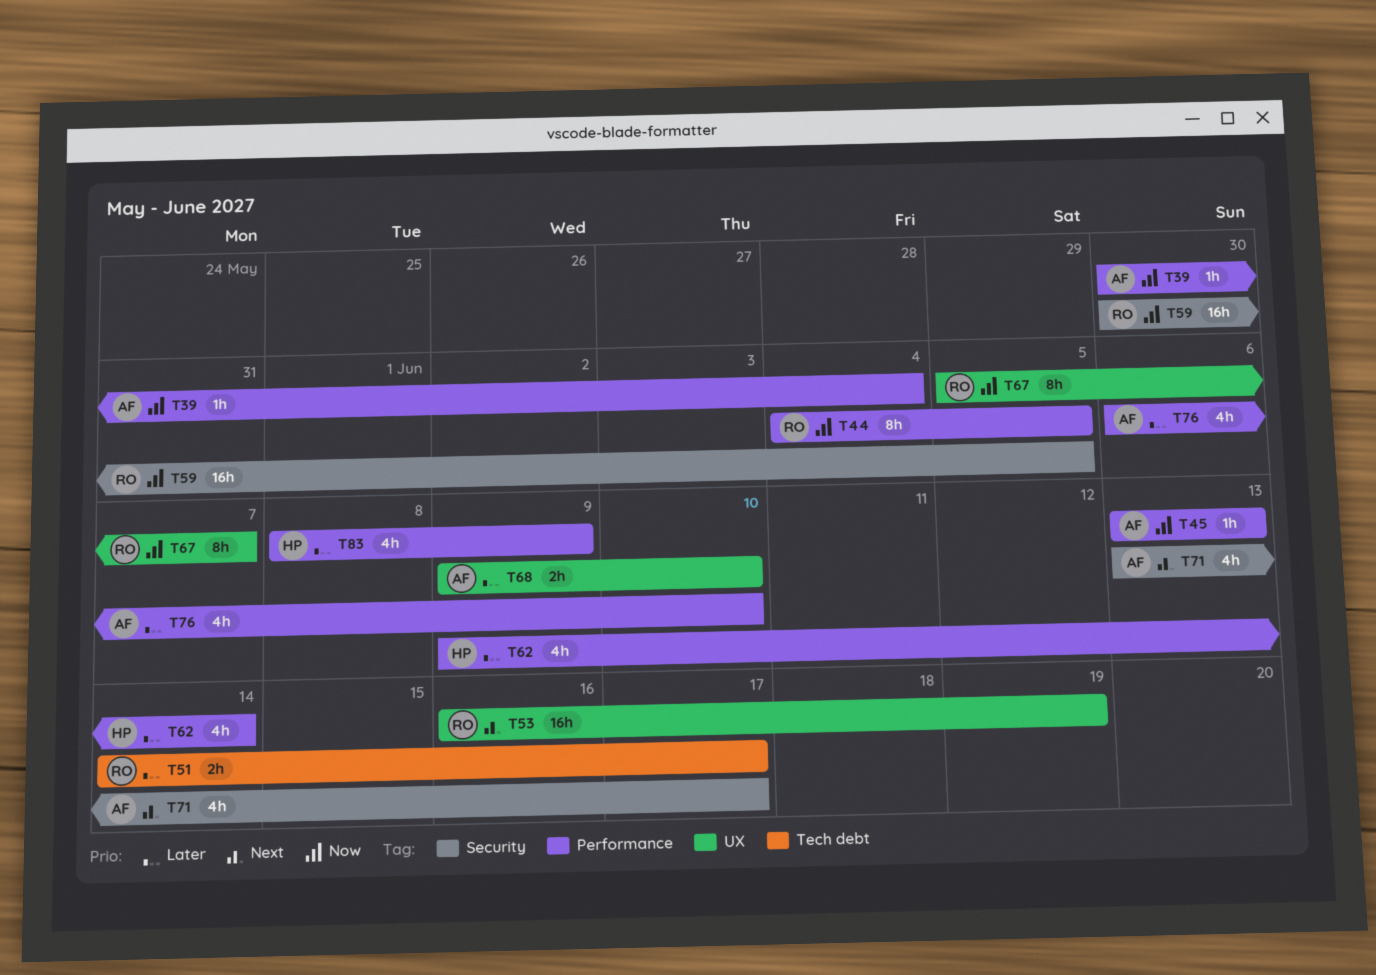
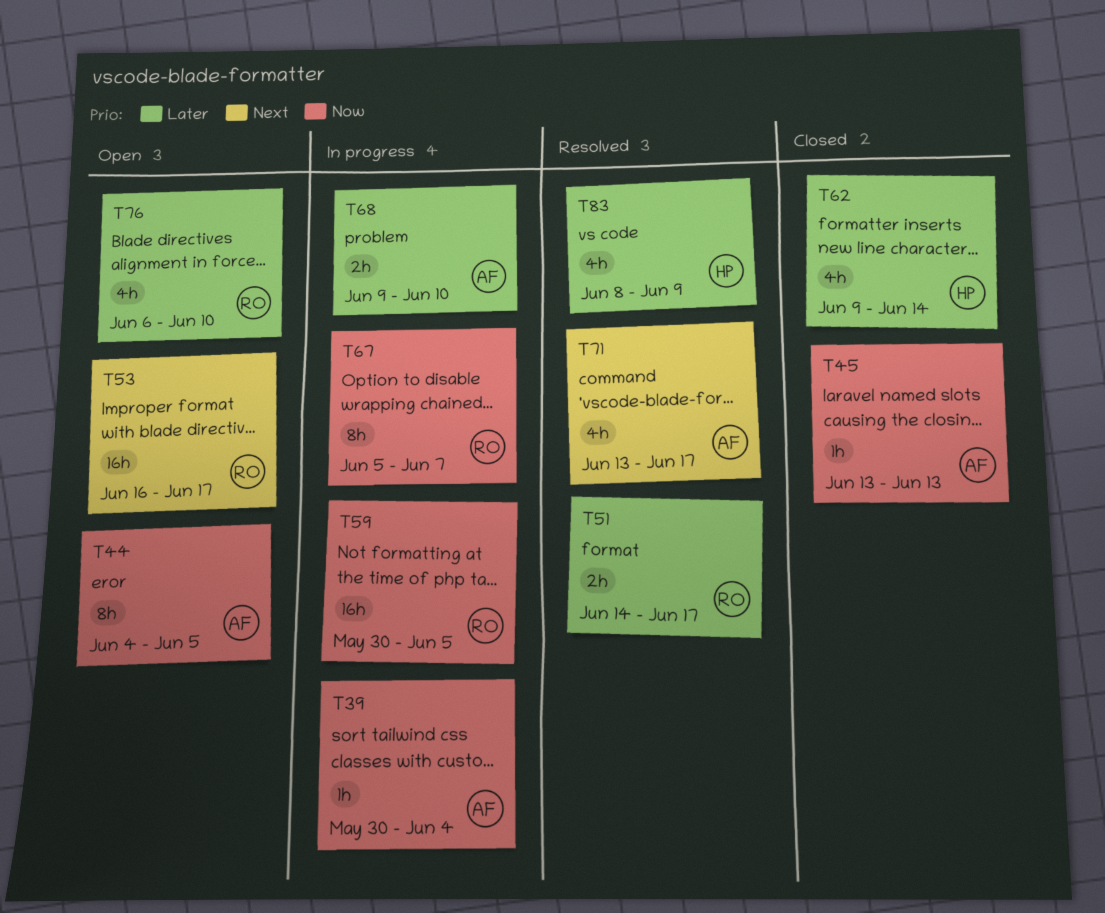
T44, owner: RO -> AF
T53, due: Jun 19 -> Jun 17
T76, owner: AF -> RO

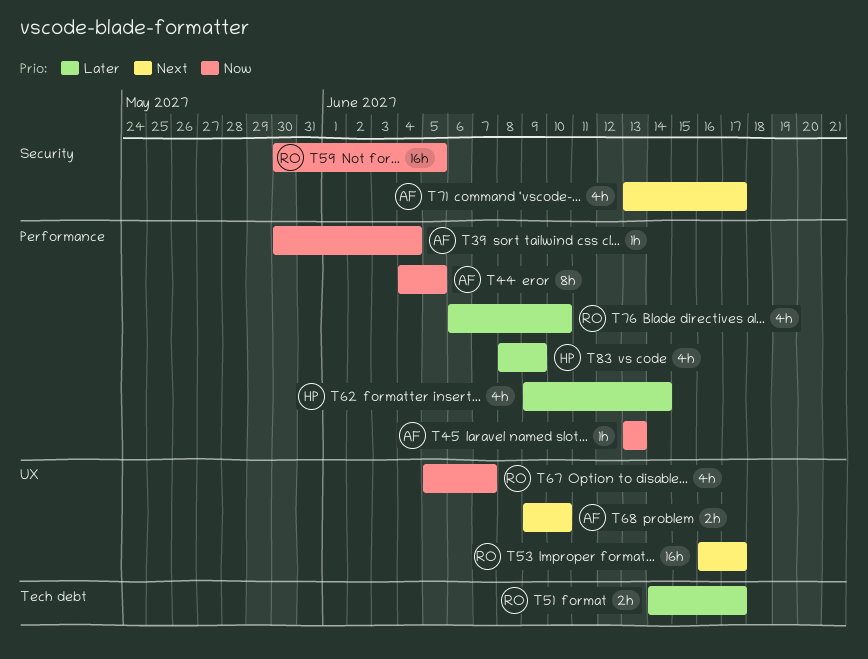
T67, estimate: 8h -> 4h
T68, priority: Later -> Next

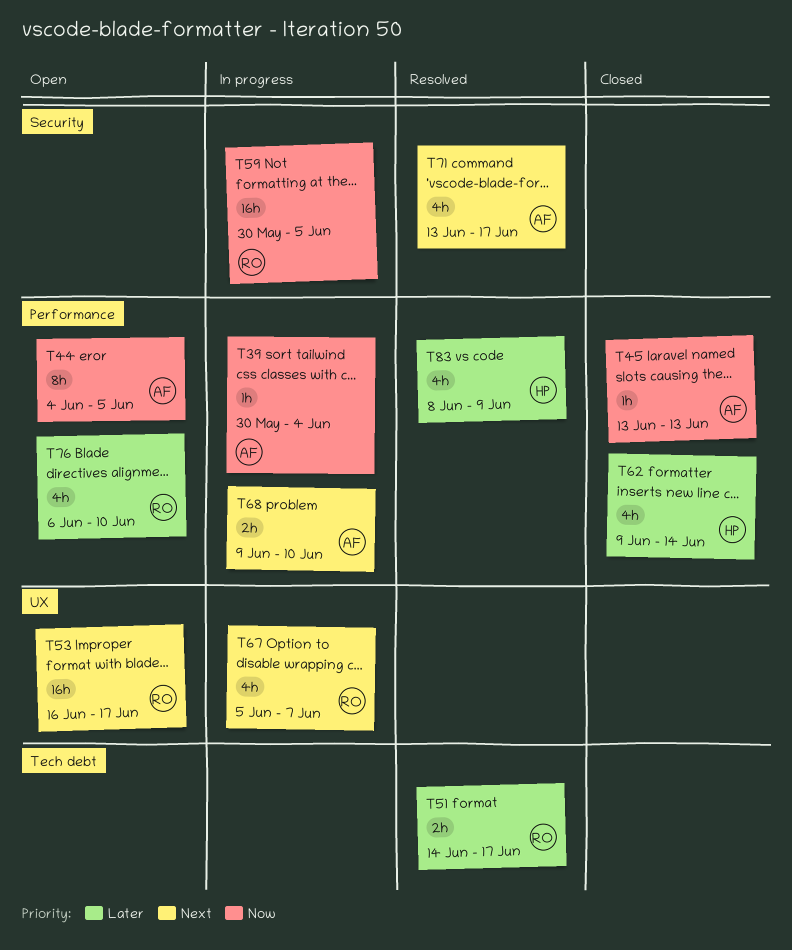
T67, priority: Now -> Next
T68, label: UX -> Performance

